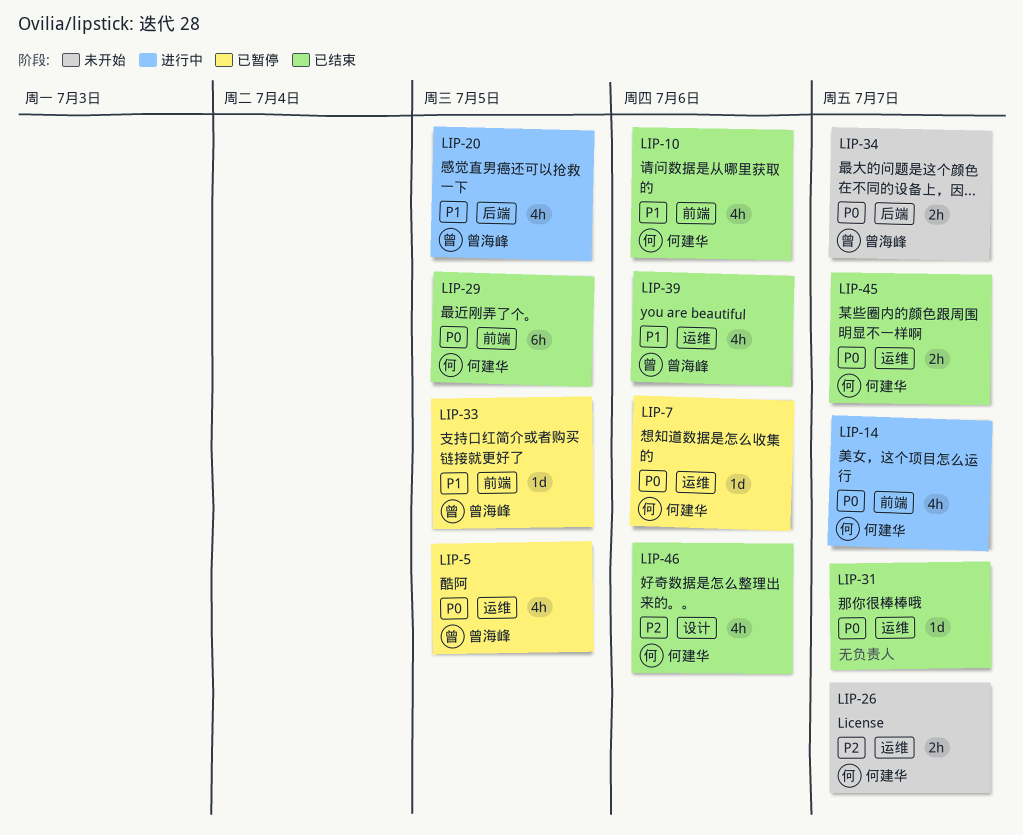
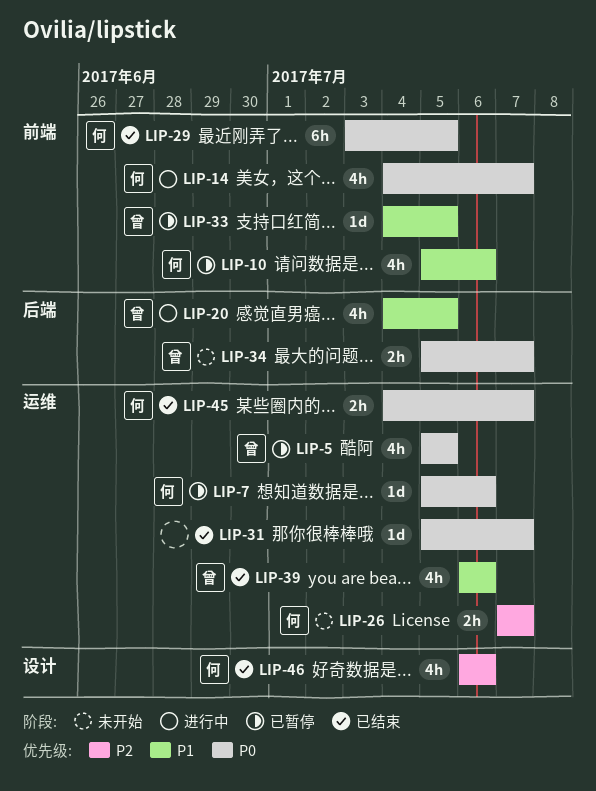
LIP-10, status: 已结束 -> 已暂停

